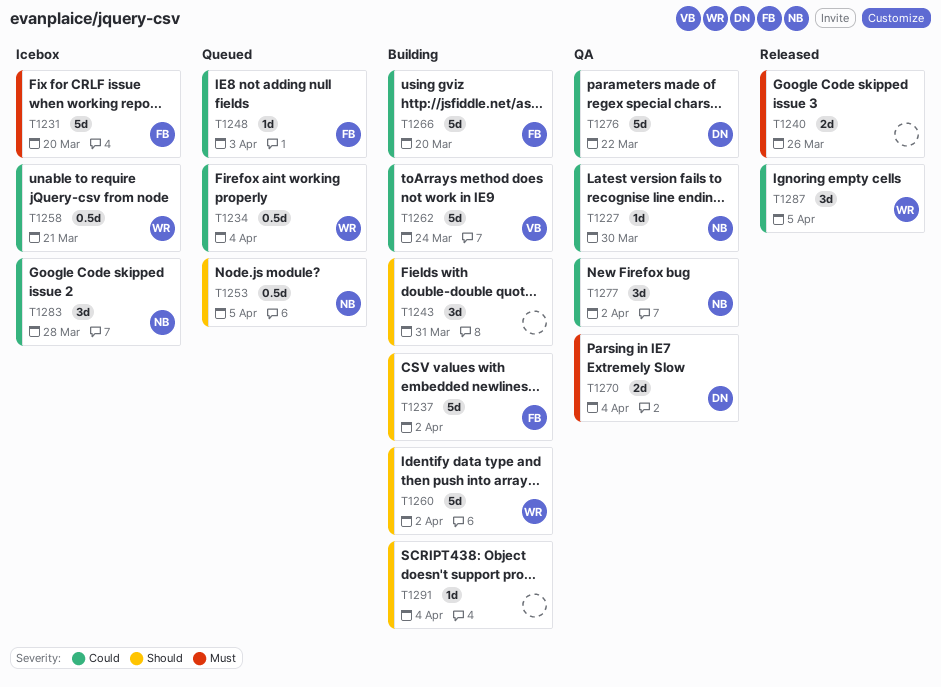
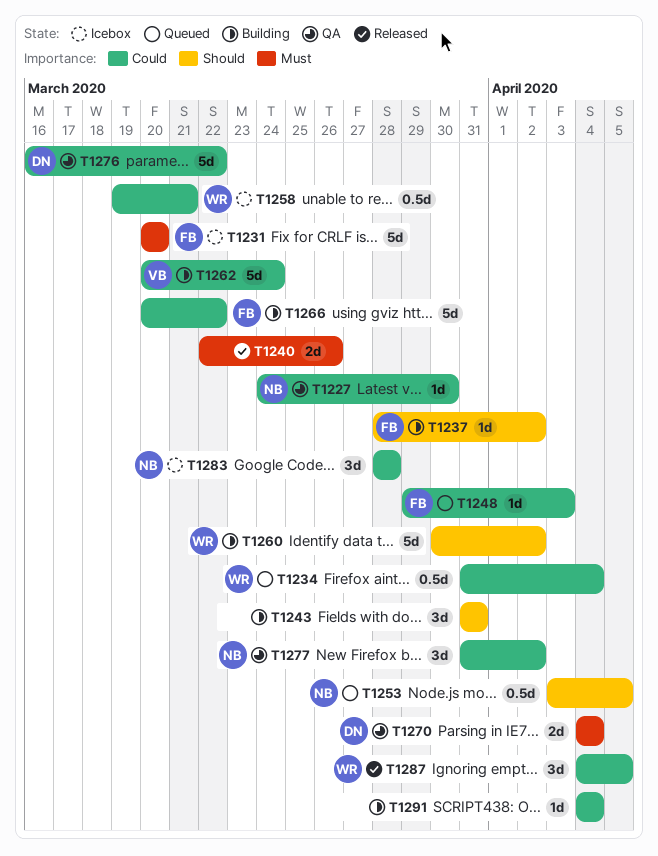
T1237, estimate: 5d -> 1d
T1266, due: Mar 20 -> Mar 22
T1291, priority: Should -> Could

